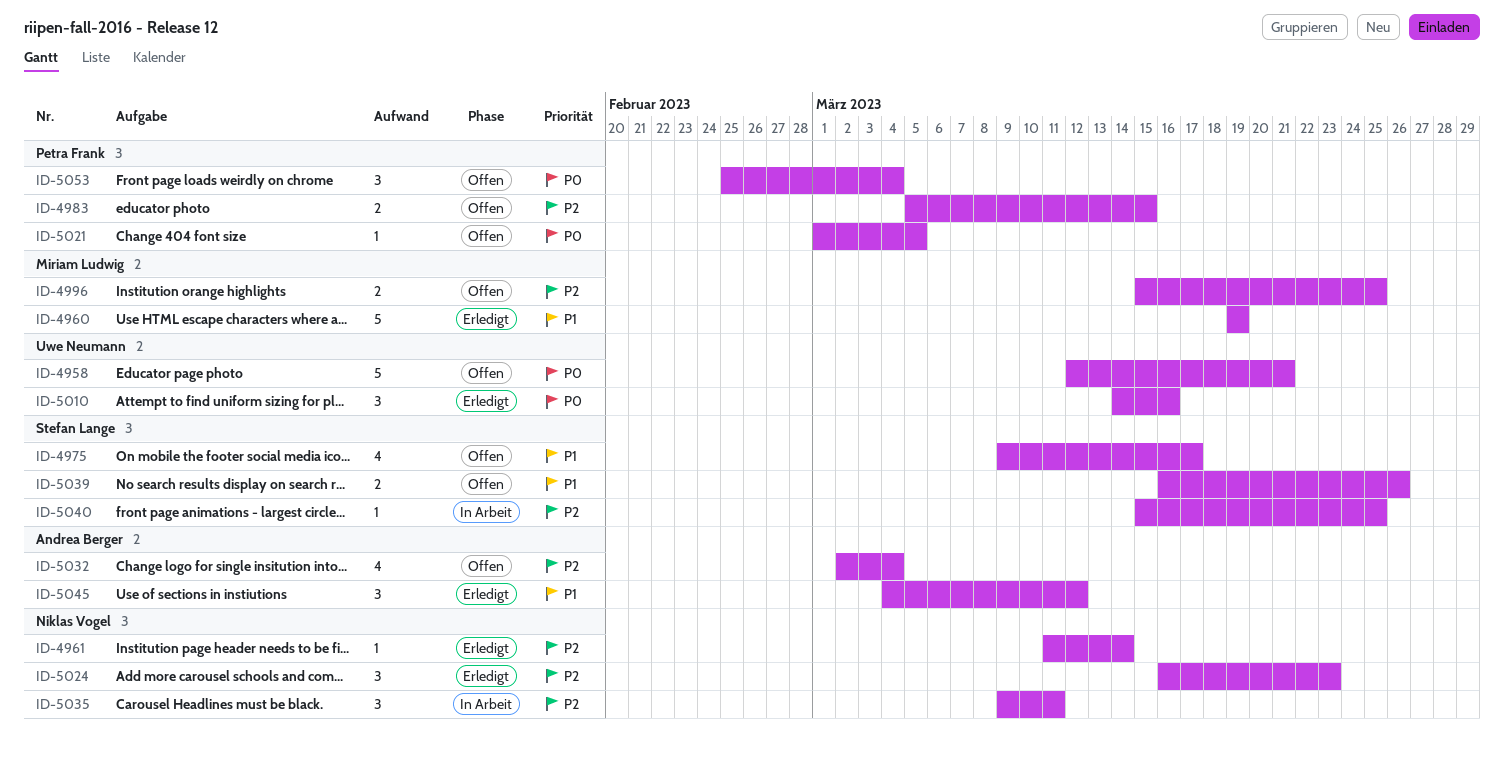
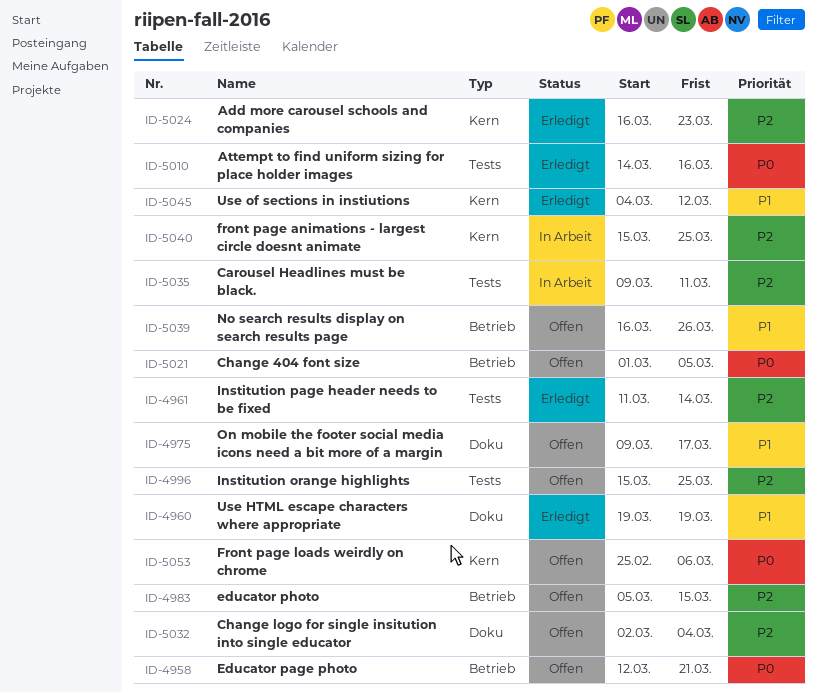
ID-5053, due: Mar 4 -> Mar 6

